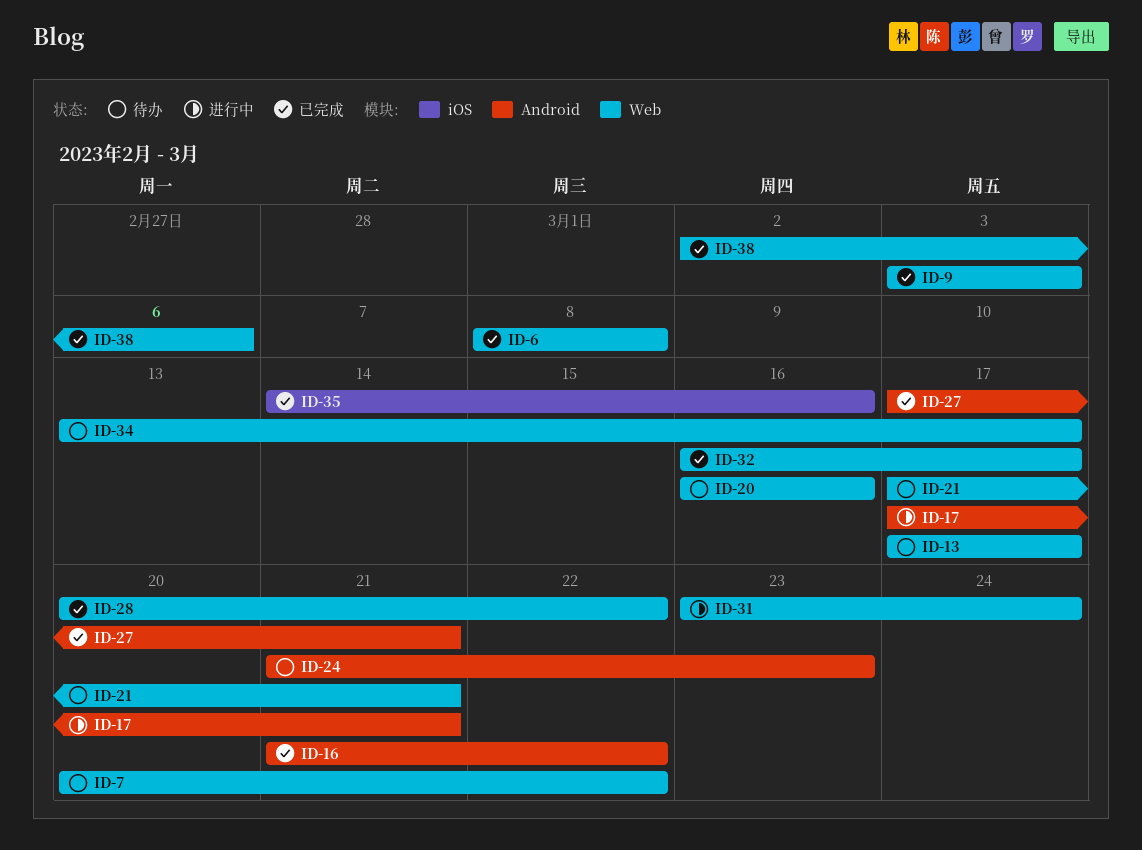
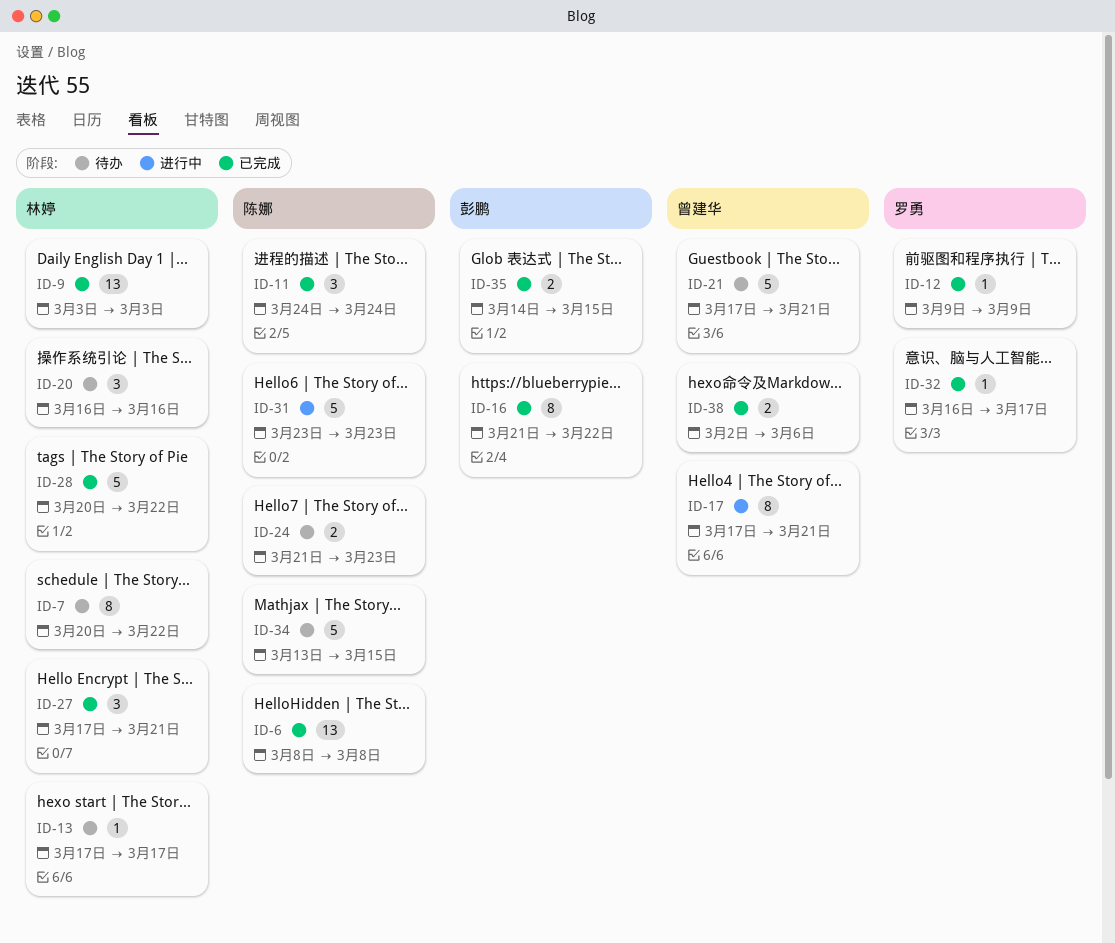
ID-11: none -> present
ID-12: none -> present
ID-31, due: Mar 24 -> Mar 23
ID-34, due: Mar 17 -> Mar 15
ID-35, due: Mar 16 -> Mar 15

